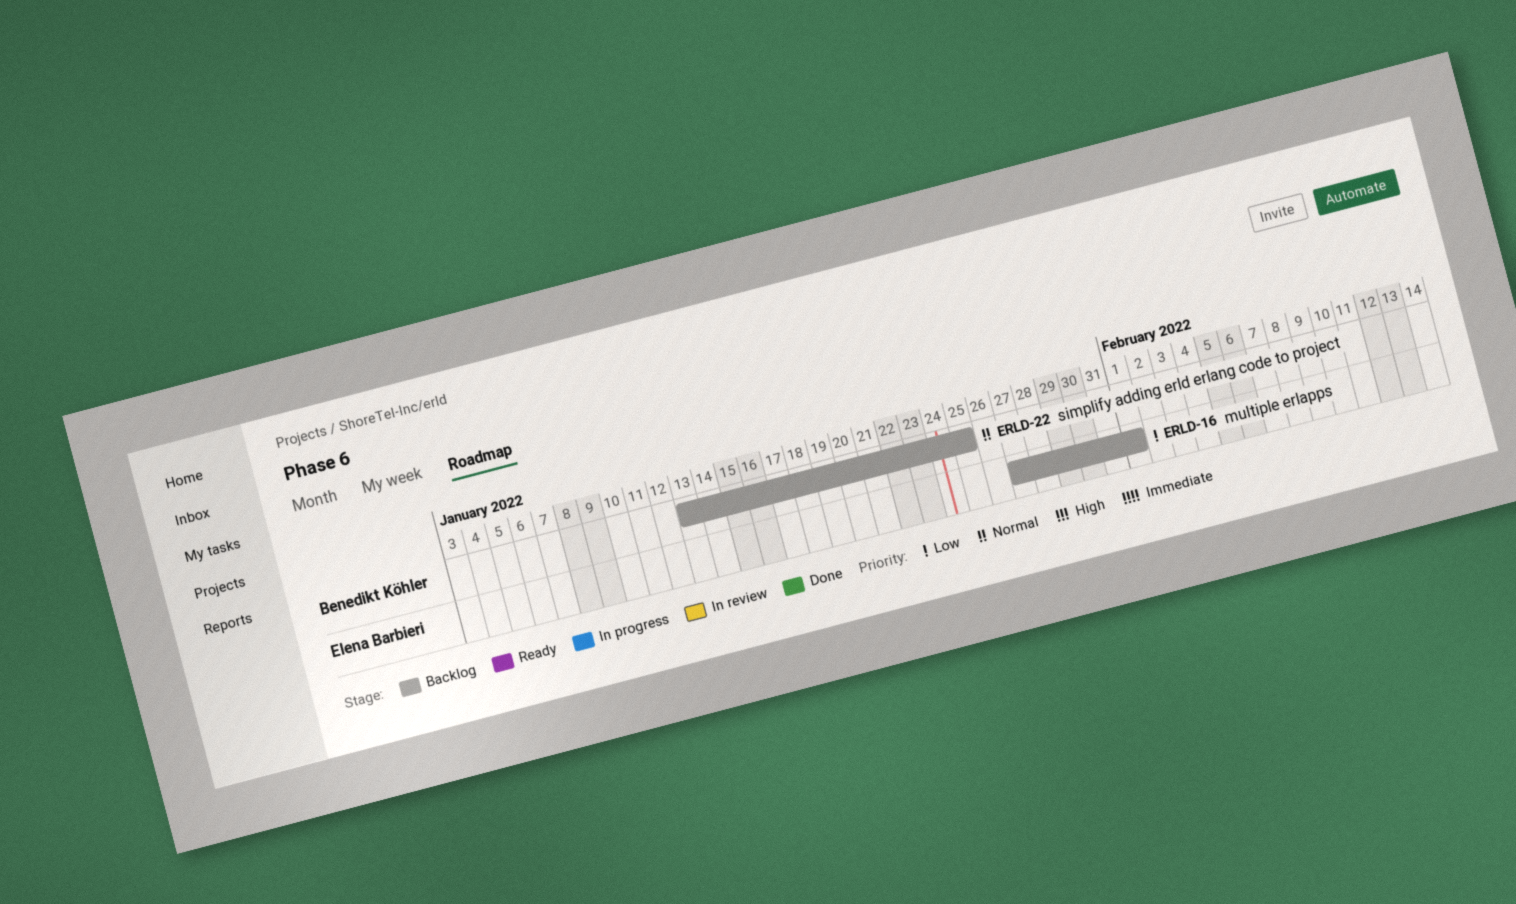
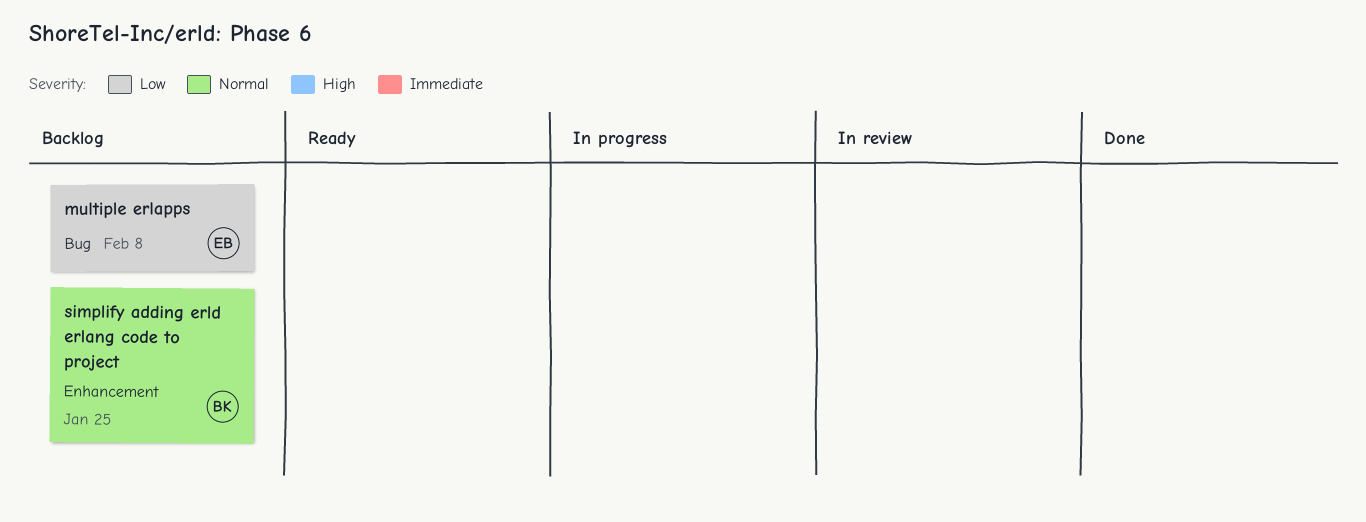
multiple erlapps, due: Feb 1 -> Feb 8

